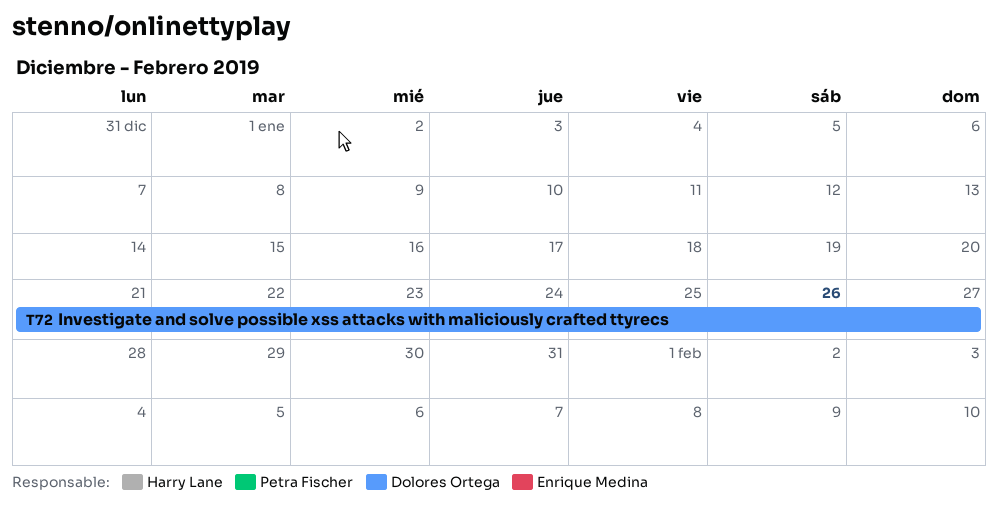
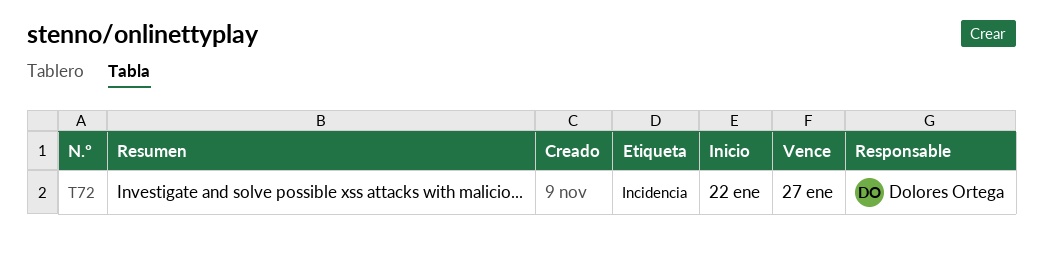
T72, start: Jan 21 -> Jan 22

